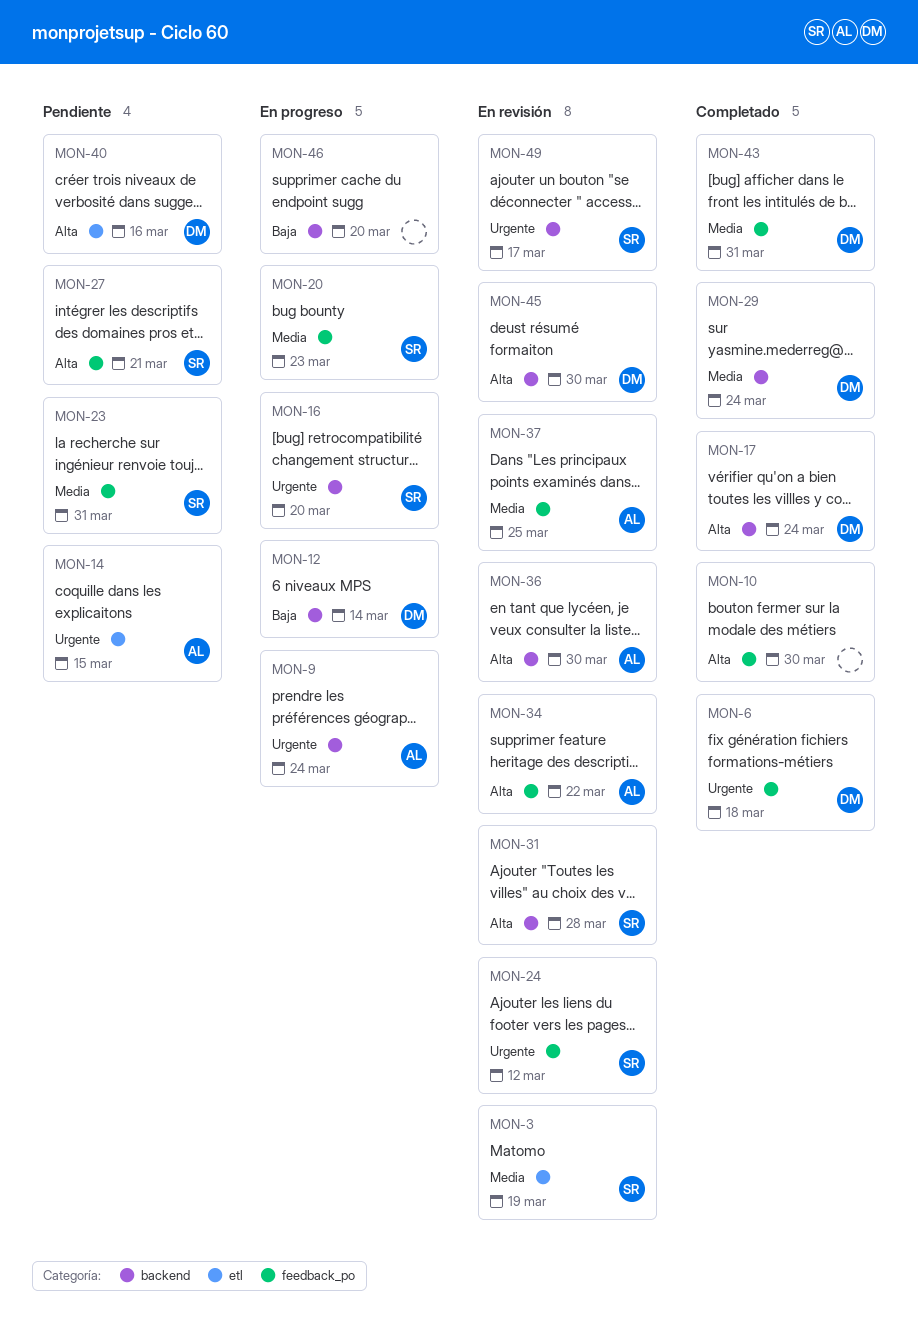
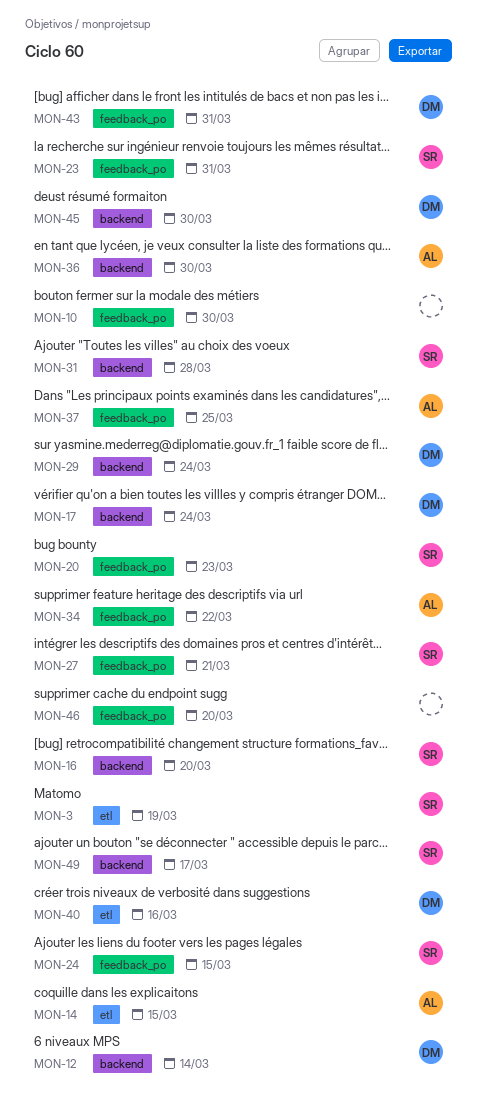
MON-6: present -> none
MON-9: present -> none
MON-24, due: Mar 12 -> Mar 15
MON-46, label: backend -> feedback_po

